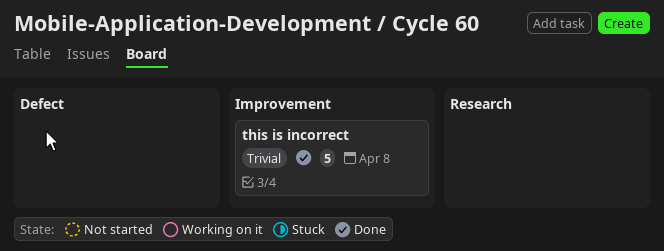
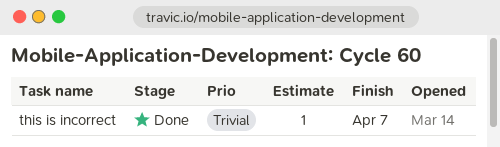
this is incorrect, estimate: 5 -> 1
this is incorrect, due: Apr 8 -> Apr 7

